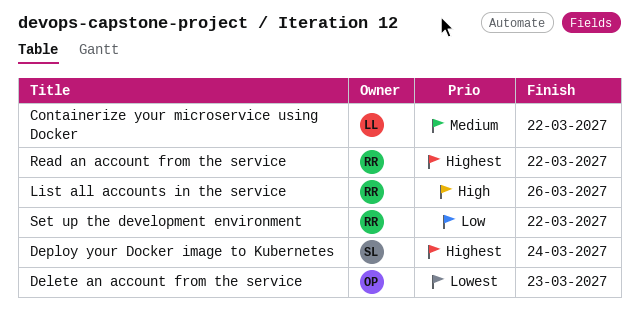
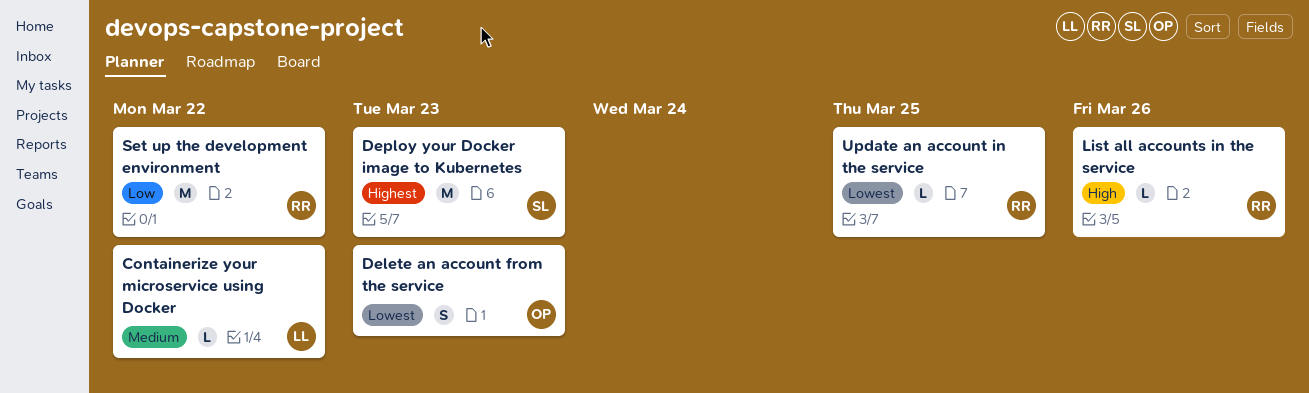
Deploy your Docker image to Kubernetes, due: Mar 24 -> Mar 23
Read an account from the service: present -> none
Update an account in the service: none -> present

